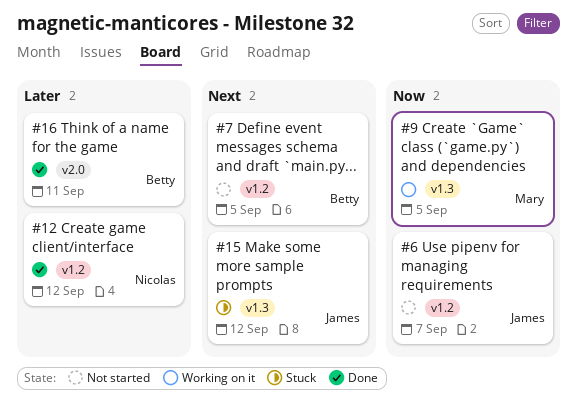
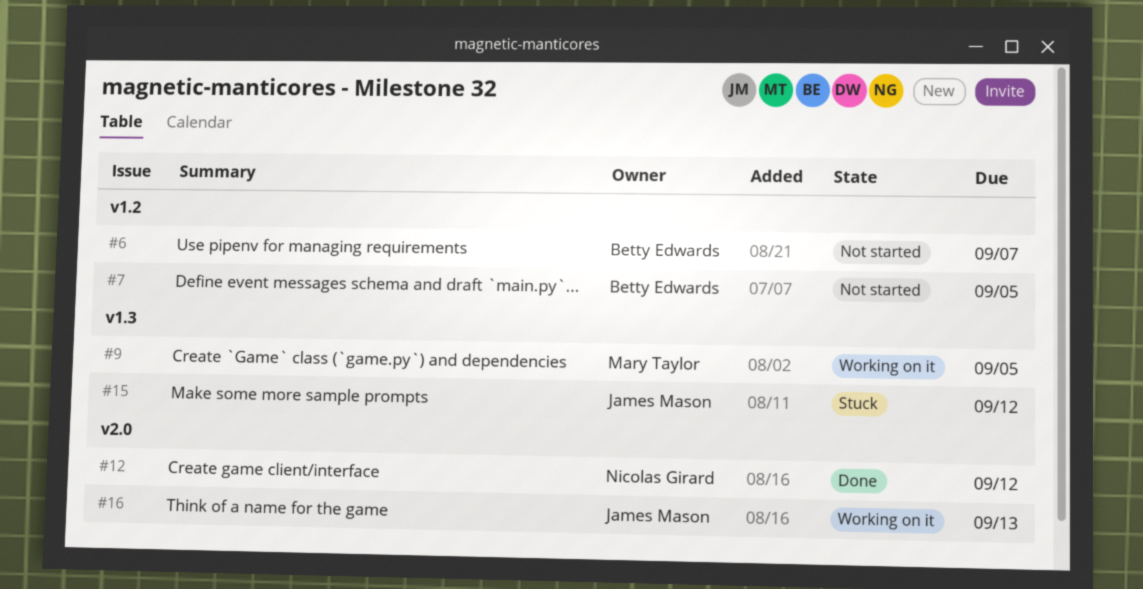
#6, owner: James Mason -> Betty Edwards
#12, label: v1.2 -> v2.0
#16, status: Done -> Working on it
#16, owner: Betty Edwards -> James Mason
#16, due: Sep 11 -> Sep 13

